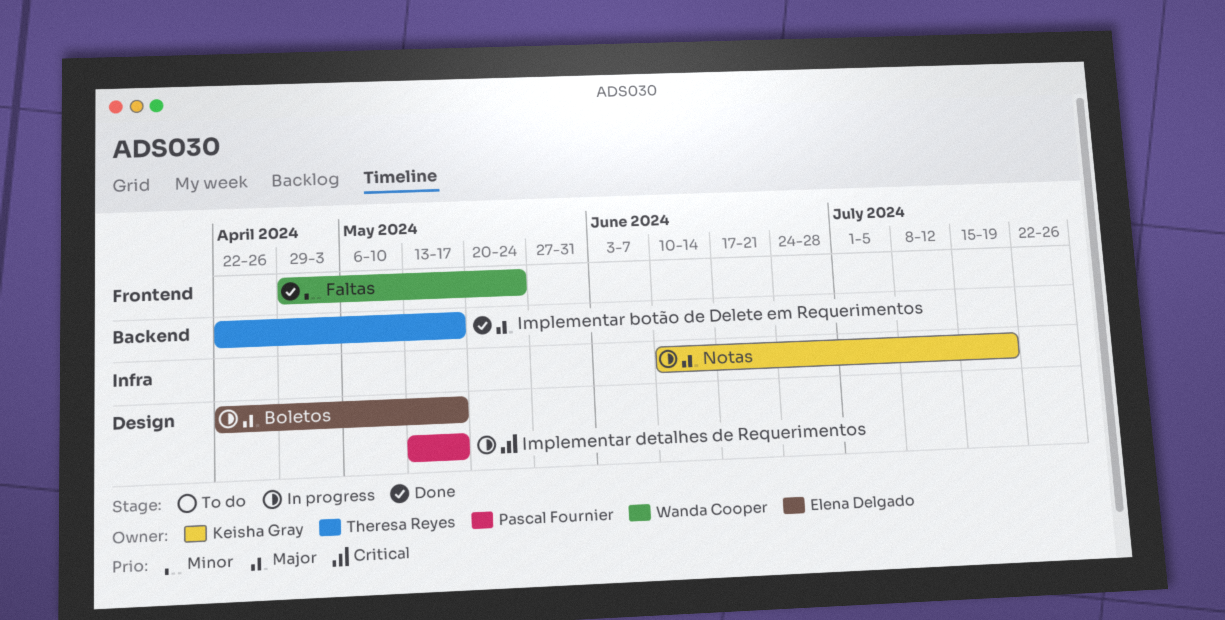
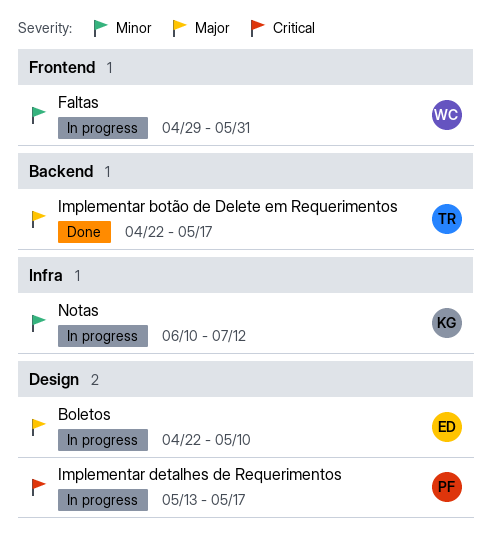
Boletos, due: May 17 -> May 10
Faltas, status: Done -> In progress
Faltas, due: May 24 -> May 31
Notas, priority: Major -> Minor
Notas, due: Jul 19 -> Jul 12

